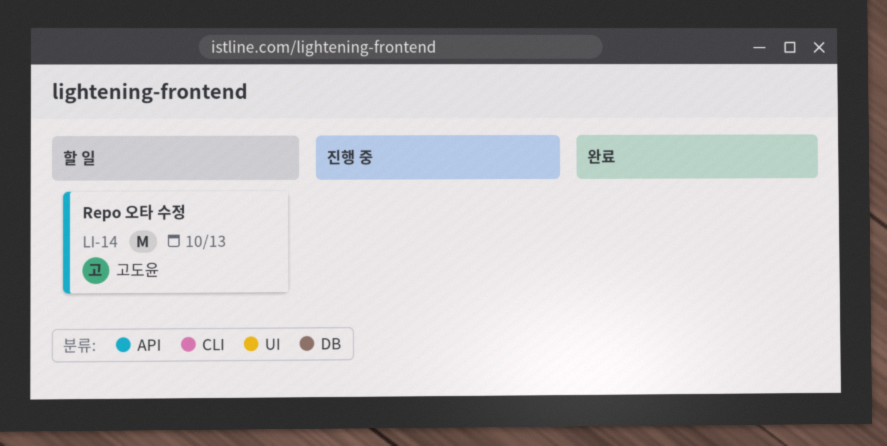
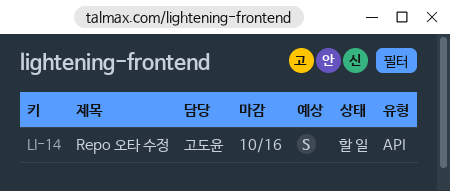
LI-14, estimate: M -> S
LI-14, due: Oct 13 -> Oct 16

